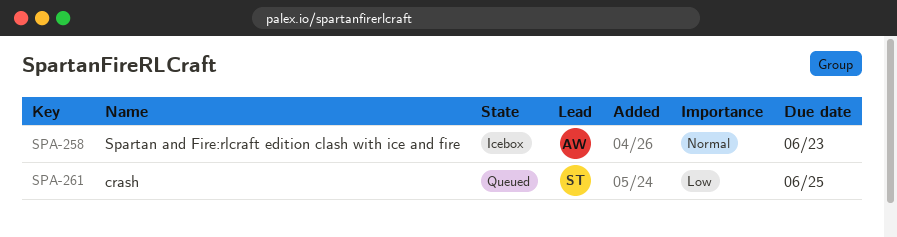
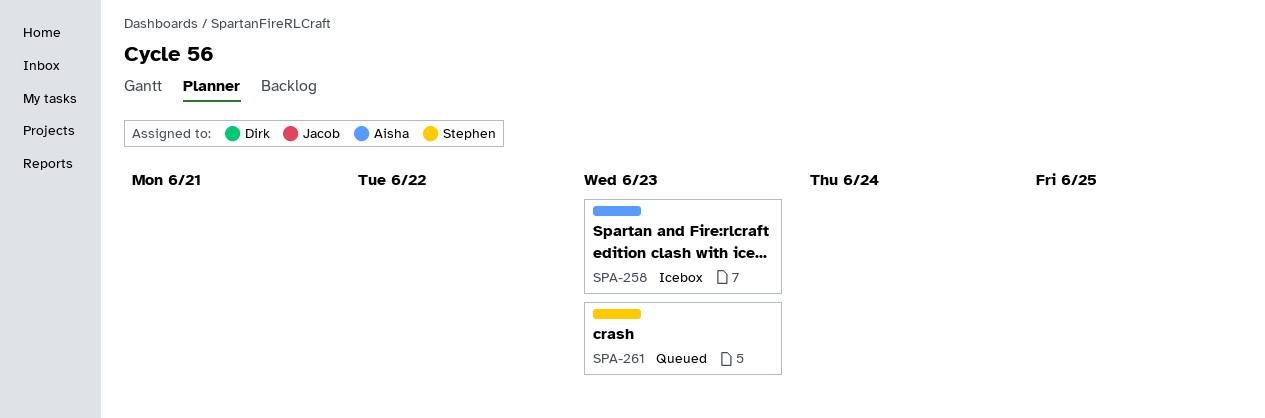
SPA-261, due: Jun 25 -> Jun 23

